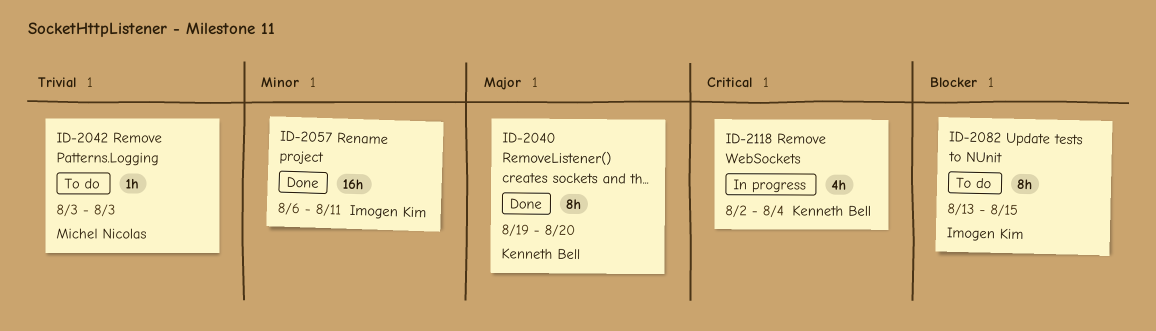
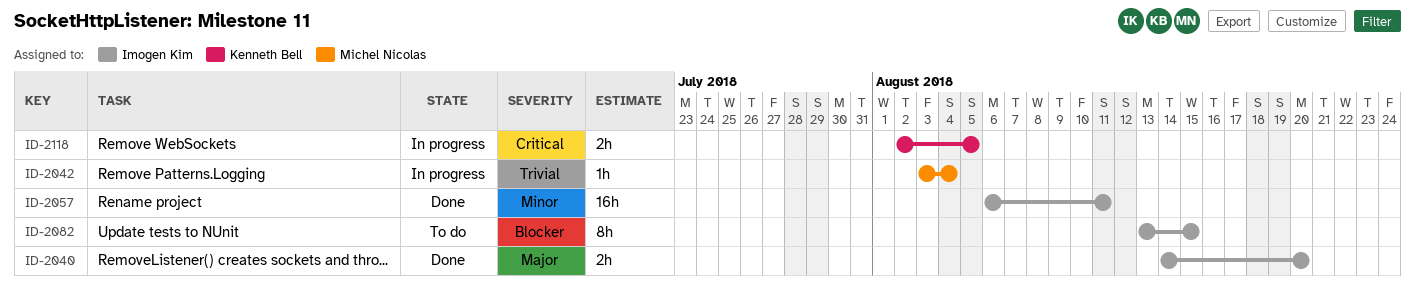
ID-2040, owner: Kenneth Bell -> Imogen Kim
ID-2040, estimate: 8h -> 2h
ID-2040, start: Aug 19 -> Aug 14
ID-2042, status: To do -> In progress
ID-2042, due: Aug 3 -> Aug 4
ID-2118, estimate: 4h -> 2h
ID-2118, due: Aug 4 -> Aug 5

